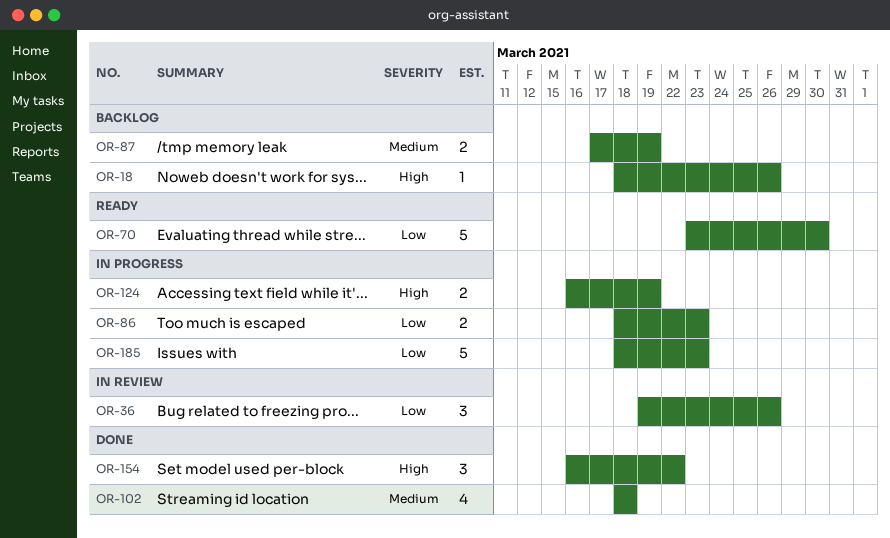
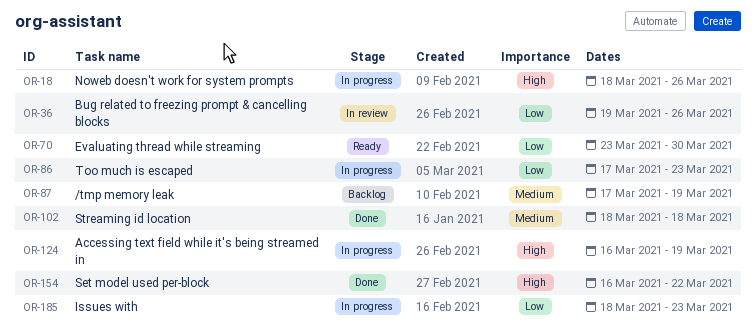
OR-18, status: Backlog -> In progress
OR-86, start: Mar 18 -> Mar 17

